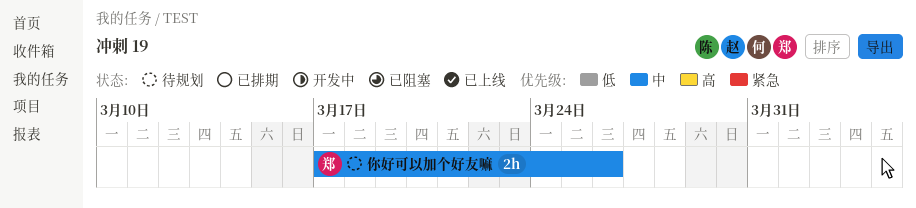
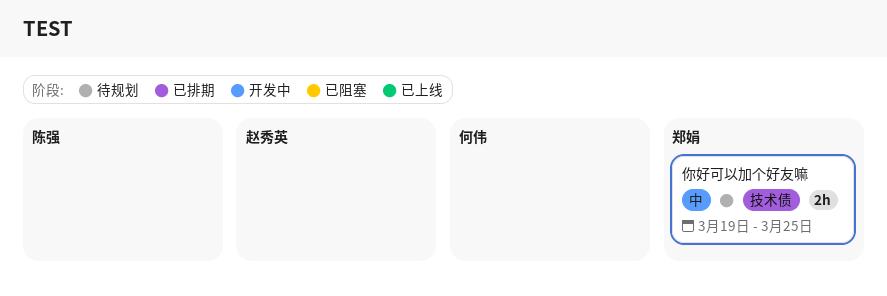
你好可以加个好友嘛, start: Mar 17 -> Mar 19
你好可以加个好友嘛, due: Mar 26 -> Mar 25

